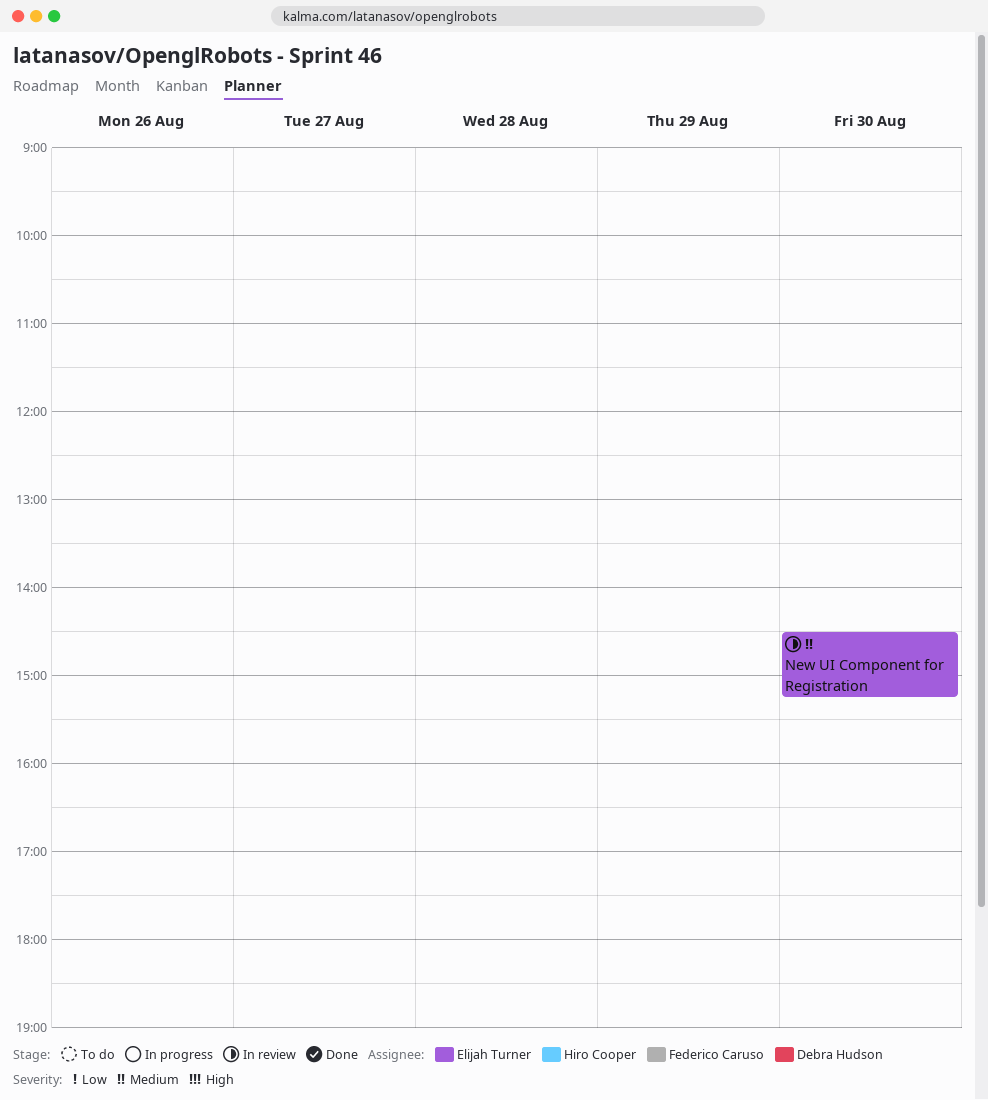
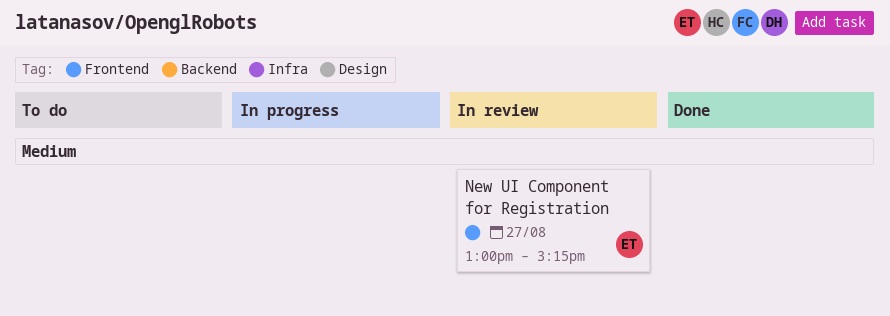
New UI Component for Registration, day: Aug 30 -> Aug 27
New UI Component for Registration, begins: 14:30 -> 13:00

